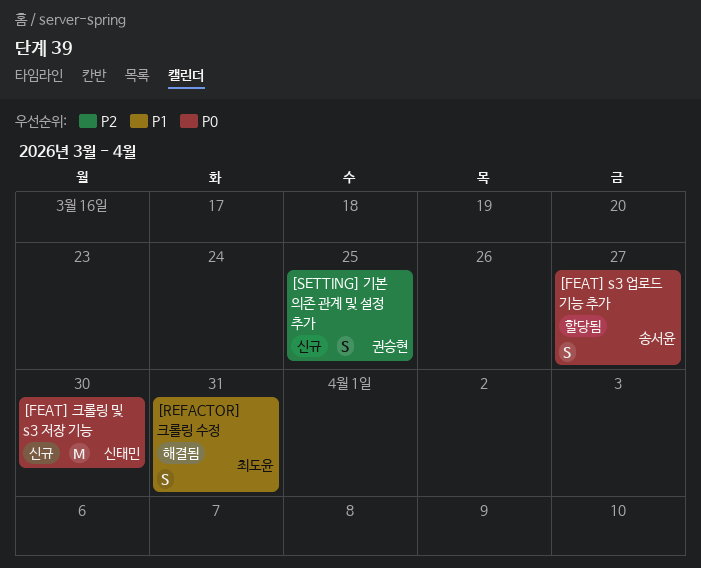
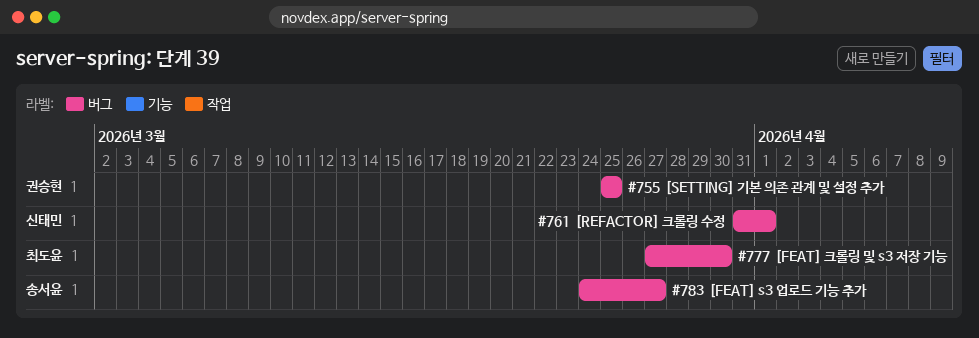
[FEAT] 크롤링 및 s3 저장 기능, owner: 신태민 -> 최도윤
[REFACTOR] 크롤링 수정, owner: 최도윤 -> 신태민
[REFACTOR] 크롤링 수정, due: Mar 31 -> Apr 1

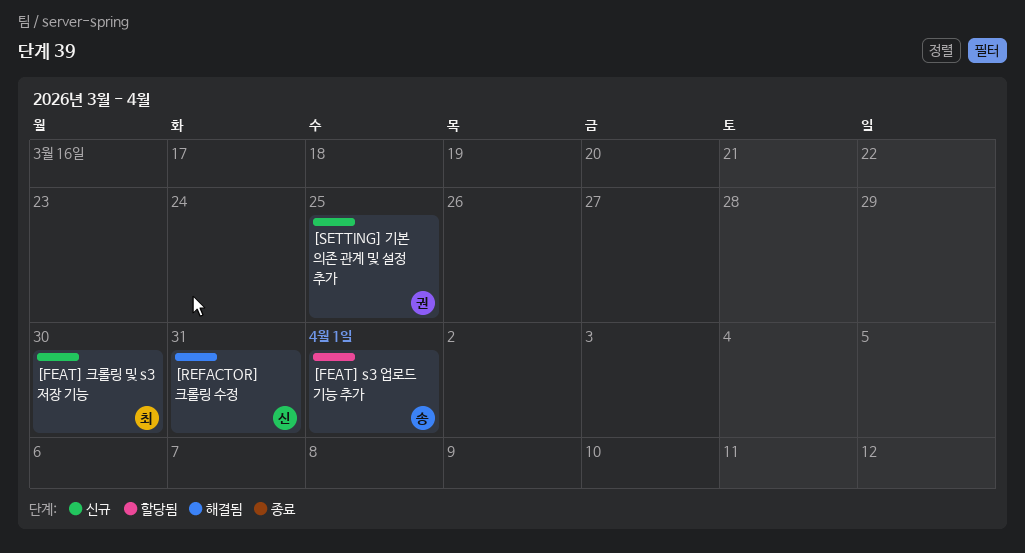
[FEAT] s3 업로드 기능 추가, due: Mar 27 -> Apr 1
[REFACTOR] 크롤링 수정, due: Apr 1 -> Mar 31

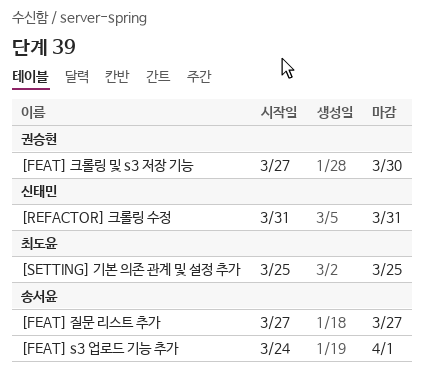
[FEAT] 질문 리스트 추가: none -> present
[FEAT] 크롤링 및 s3 저장 기능, owner: 최도윤 -> 권승현
[SETTING] 기본 의존 관계 및 설정 추가, owner: 권승현 -> 최도윤

